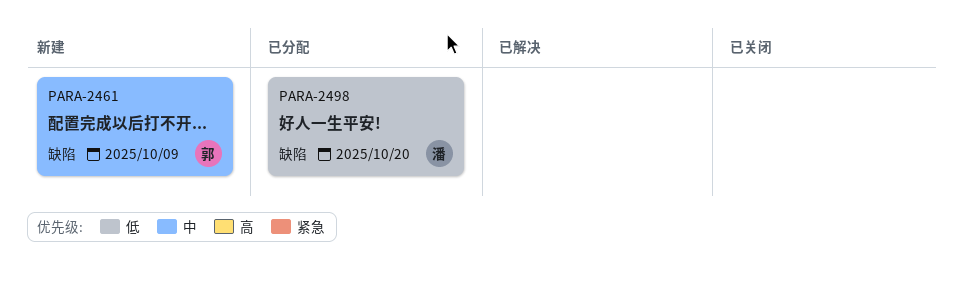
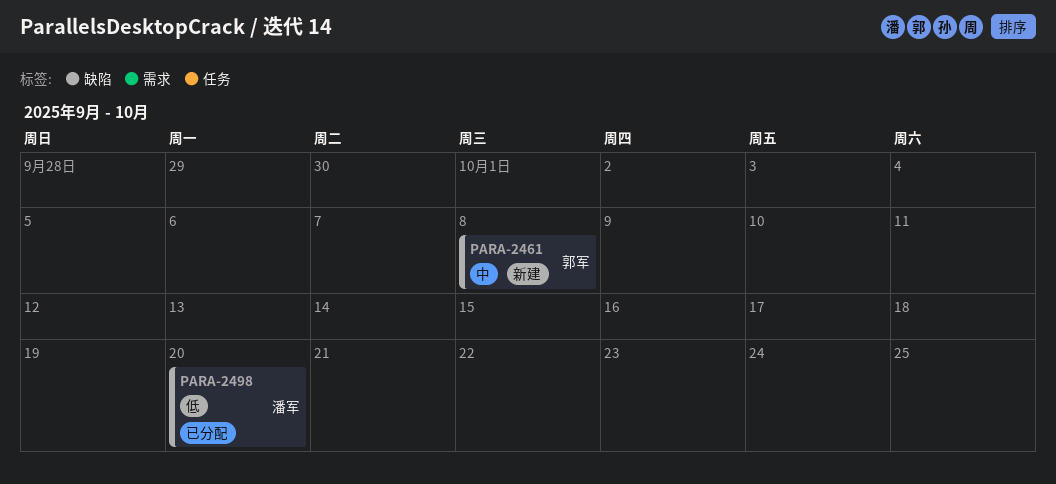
PARA-2461, due: Oct 9 -> Oct 8

